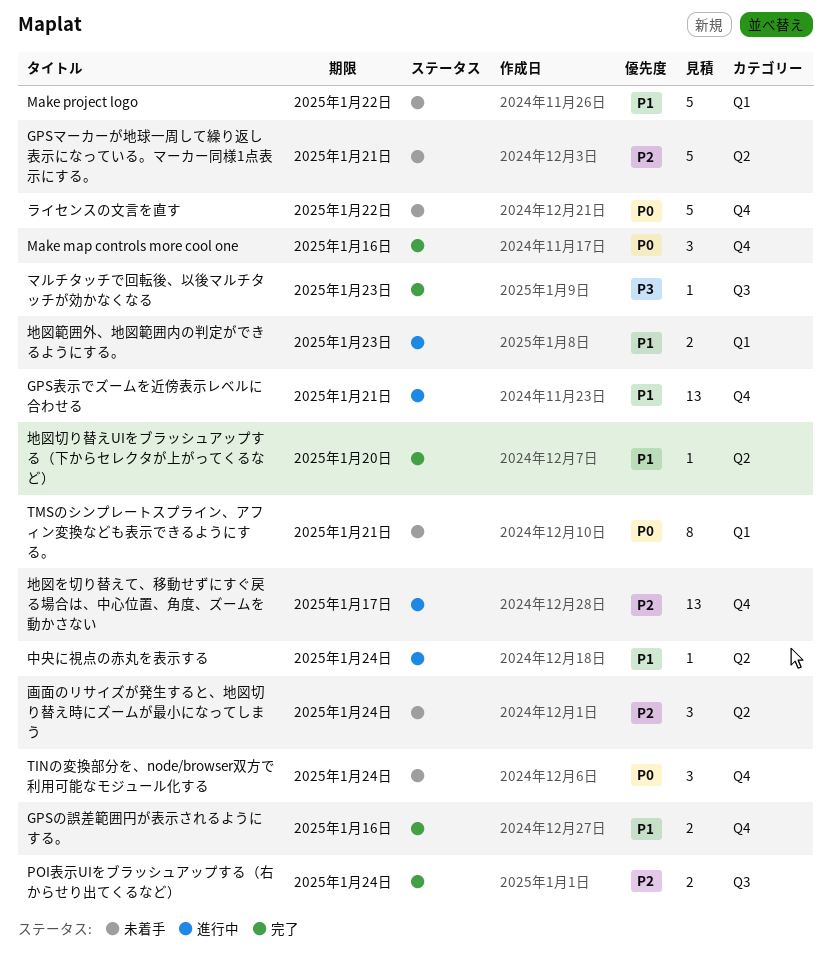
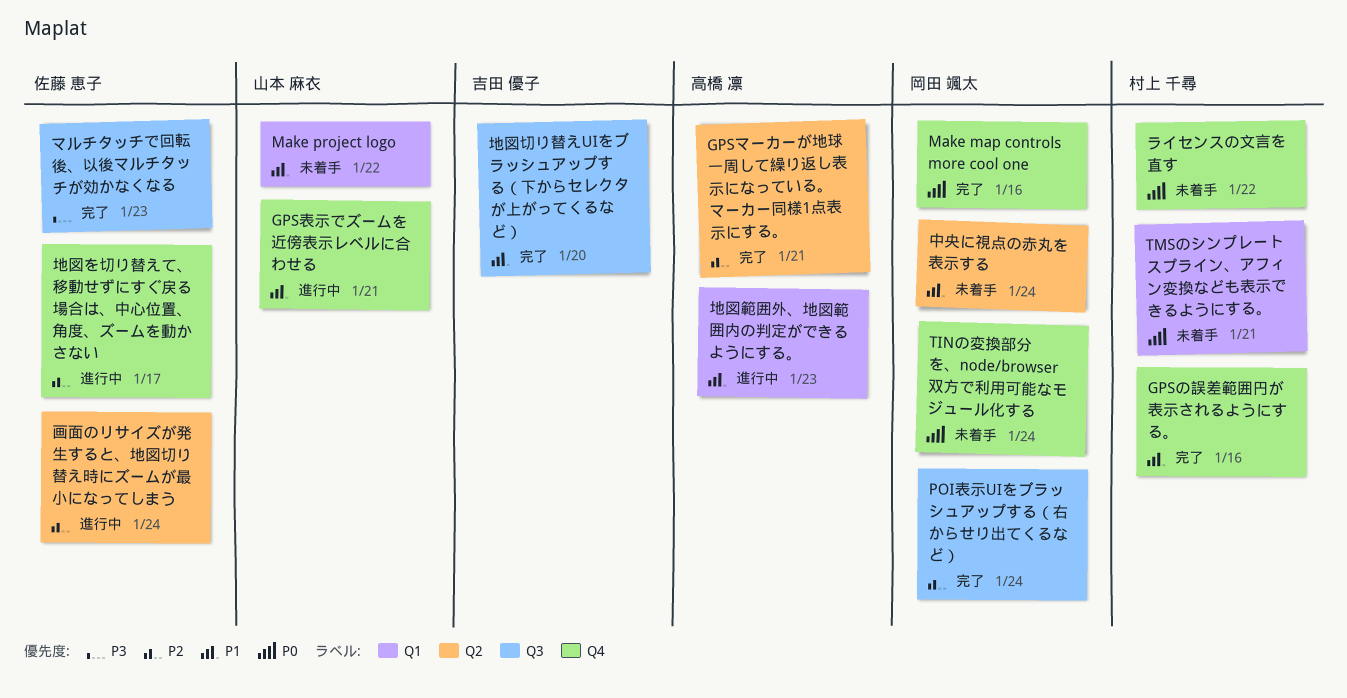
GPSマーカーが地球一周して繰り返し表示になっている。マーカー同様1点表示にする。, status: 未着手 -> 完了
中央に視点の赤丸を表示する, status: 進行中 -> 未着手
地図切り替えUIをブラッシュアップする（下からセレクタが上がってくるなど）, label: Q2 -> Q3
画面のリサイズが発生すると、地図切り替え時にズームが最小になってしまう, status: 未着手 -> 進行中

